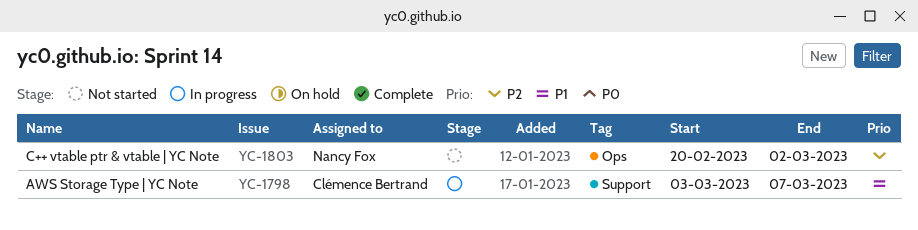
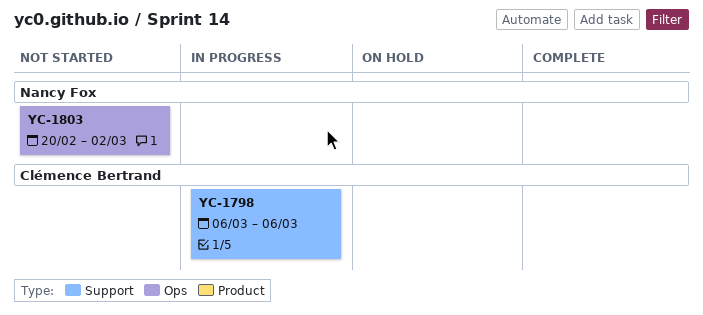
YC-1798, start: Mar 3 -> Mar 6
YC-1798, due: Mar 7 -> Mar 6

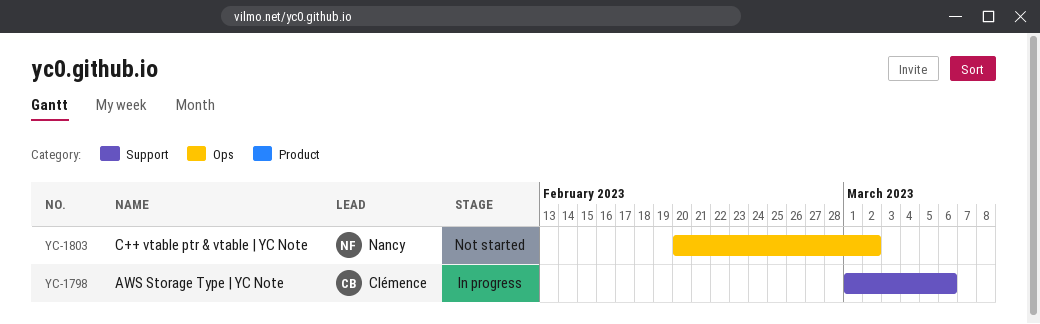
YC-1798, start: Mar 6 -> Mar 1

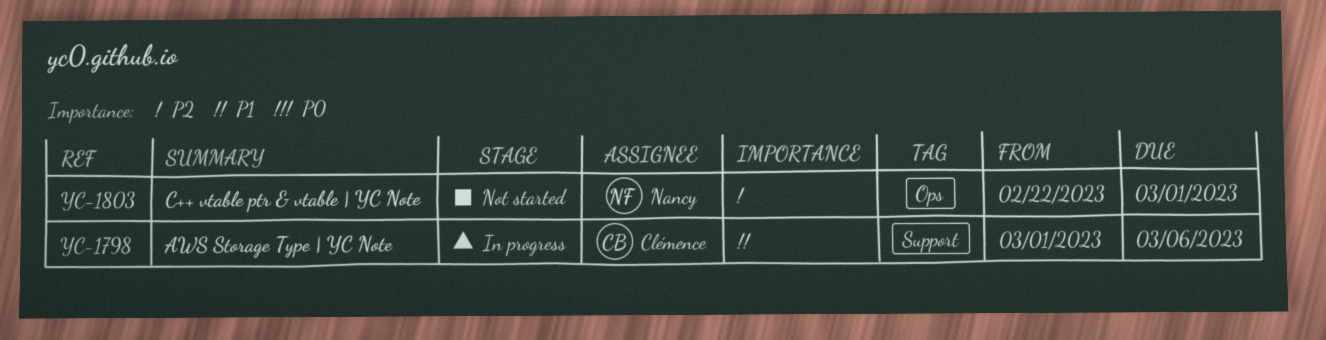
YC-1803, start: Feb 20 -> Feb 22
YC-1803, due: Mar 2 -> Mar 1

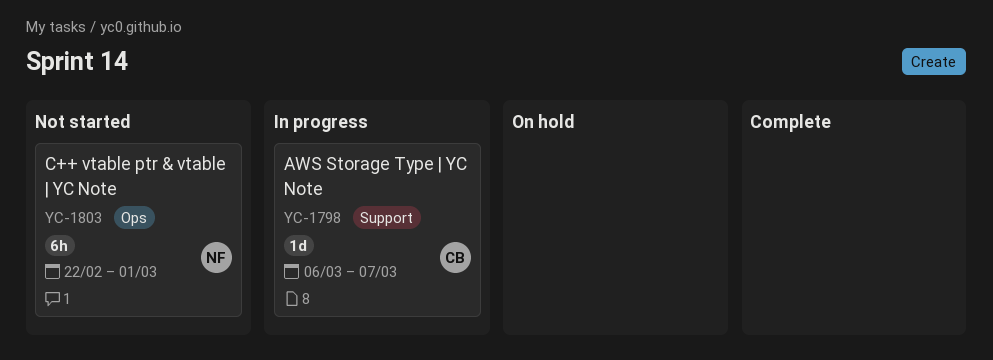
YC-1798, start: Mar 1 -> Mar 6
YC-1798, due: Mar 6 -> Mar 7

